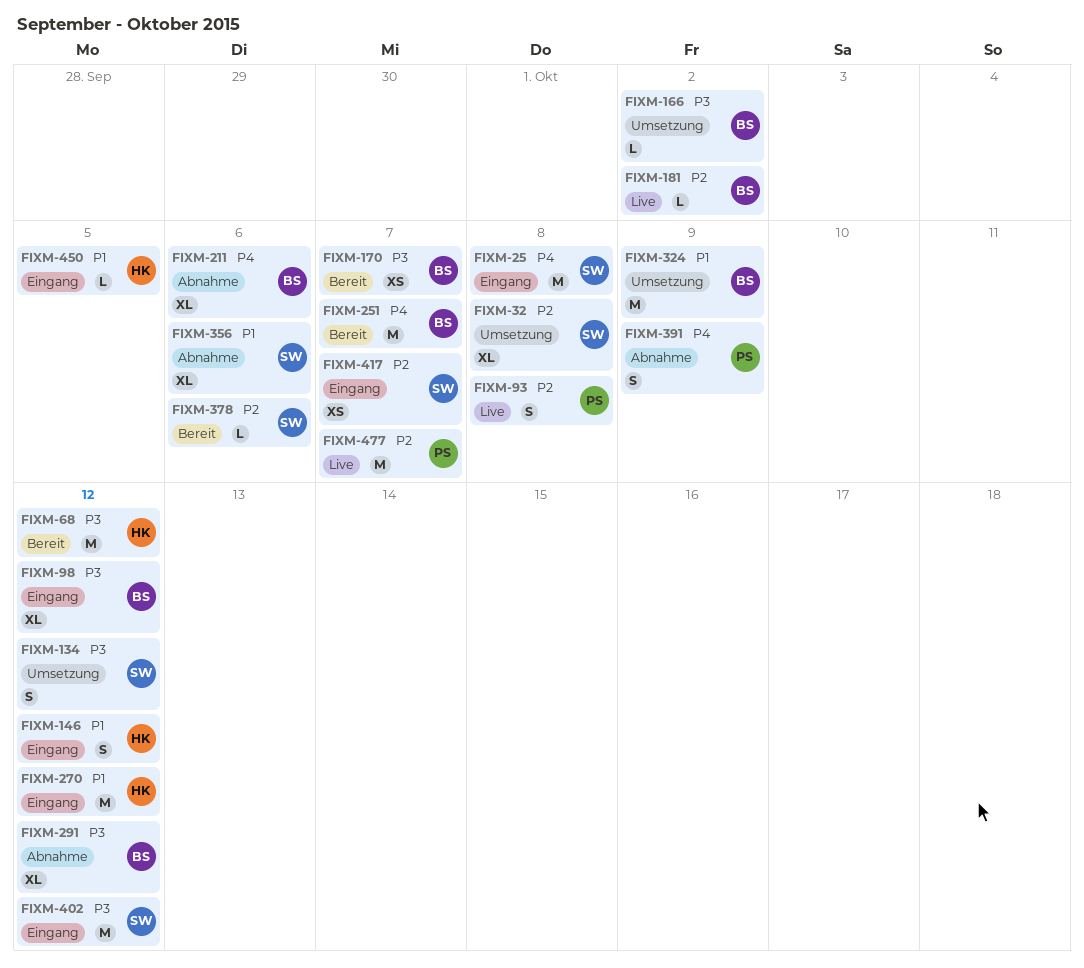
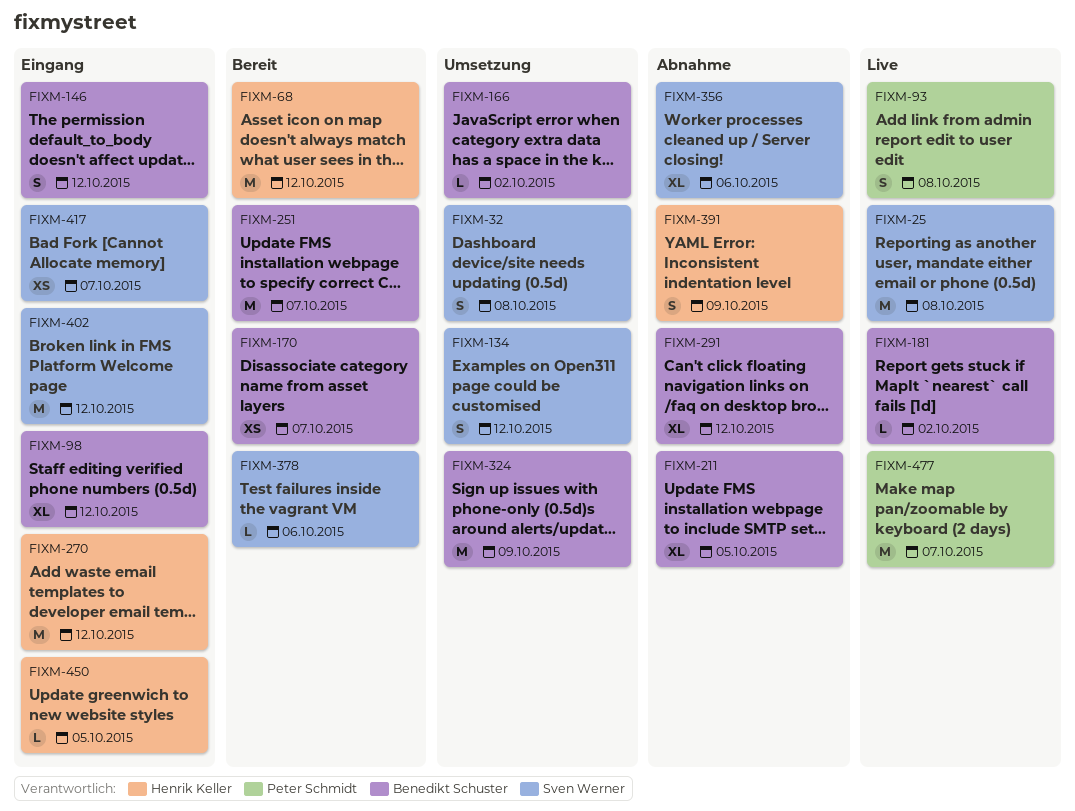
FIXM-25, status: Eingang -> Live
FIXM-32, estimate: XL -> S
FIXM-146, owner: Henrik Keller -> Benedikt Schuster
FIXM-211, due: Oct 6 -> Oct 5
FIXM-391, owner: Peter Schmidt -> Henrik Keller

